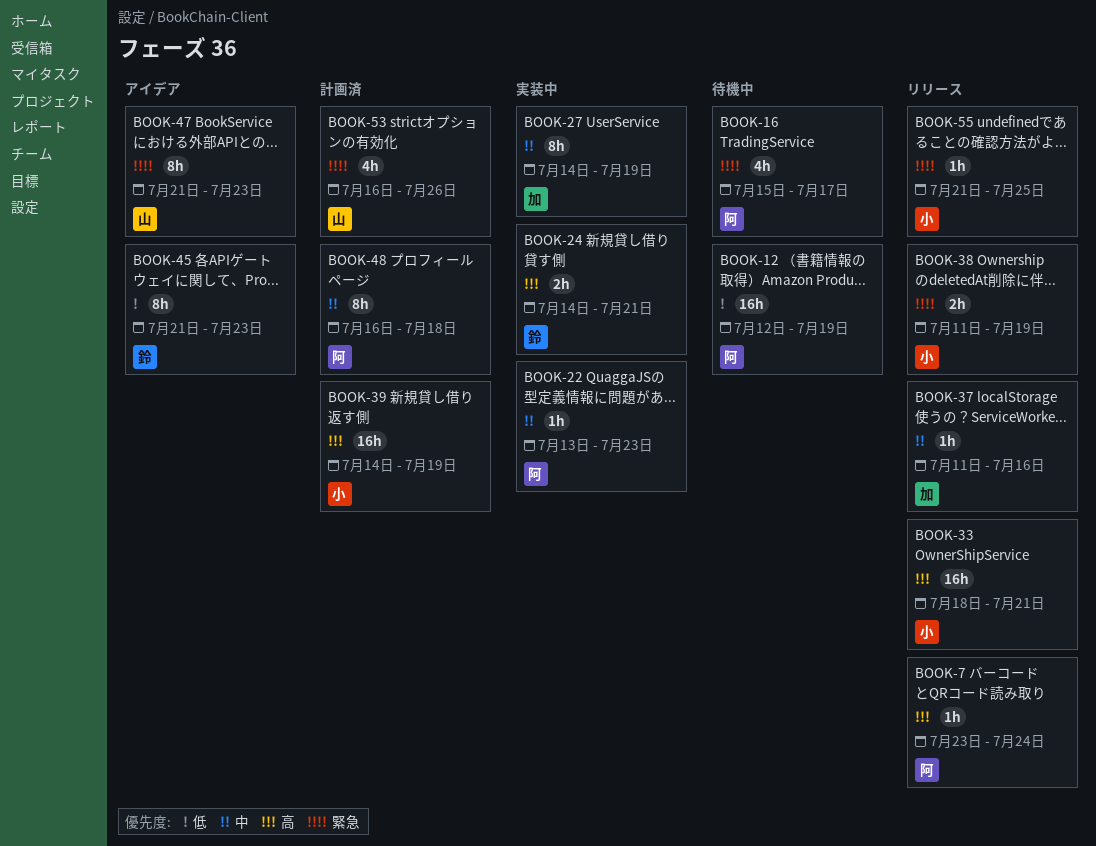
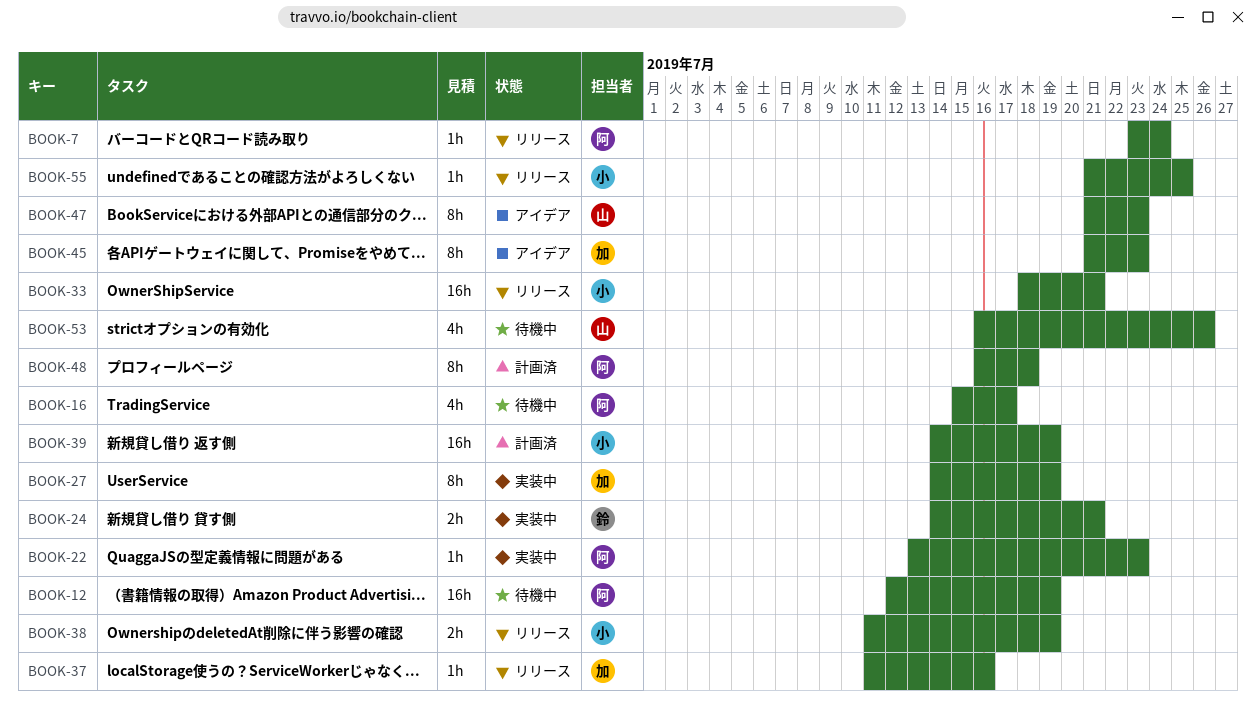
BOOK-45, owner: 鈴 -> 加
BOOK-53, status: 計画済 -> 待機中

